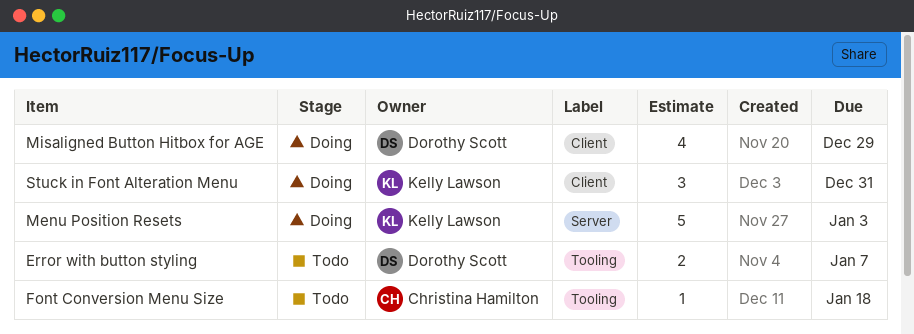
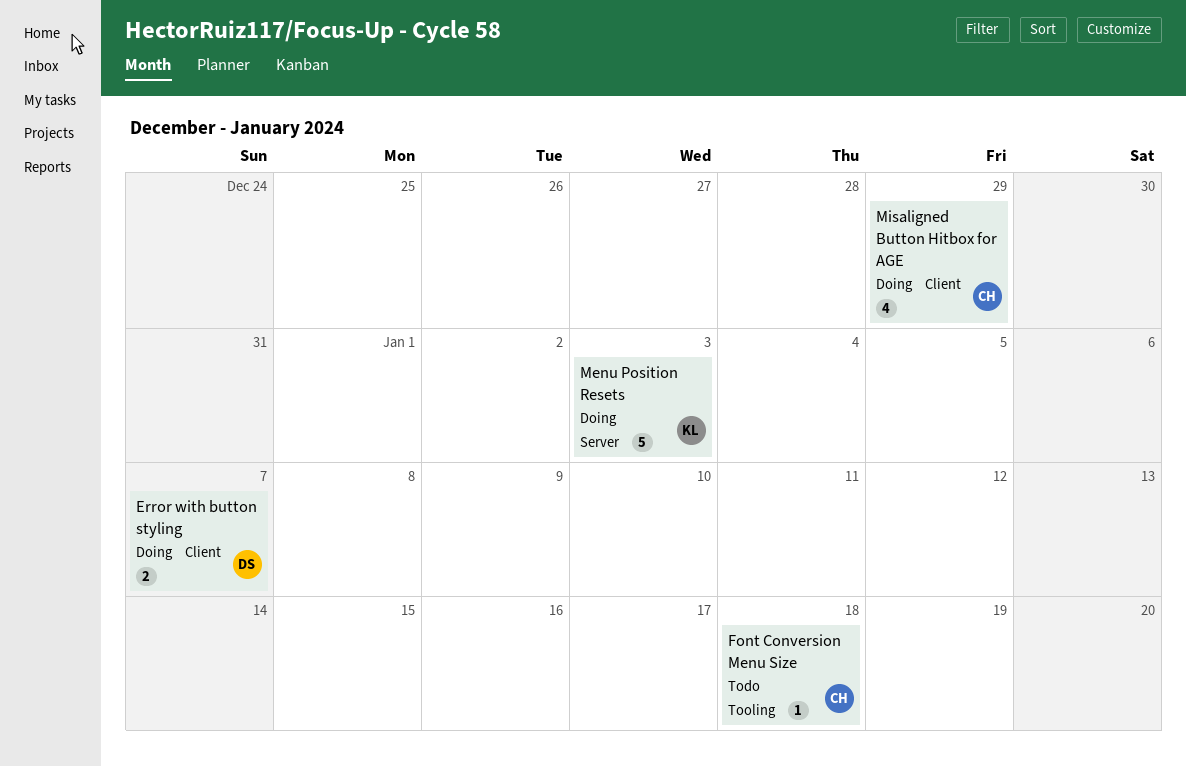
Error with button styling, status: Todo -> Doing
Error with button styling, label: Tooling -> Client
Misaligned Button Hitbox for AGE, owner: Dorothy Scott -> Christina Hamilton
Stuck in Font Alteration Menu: present -> none

